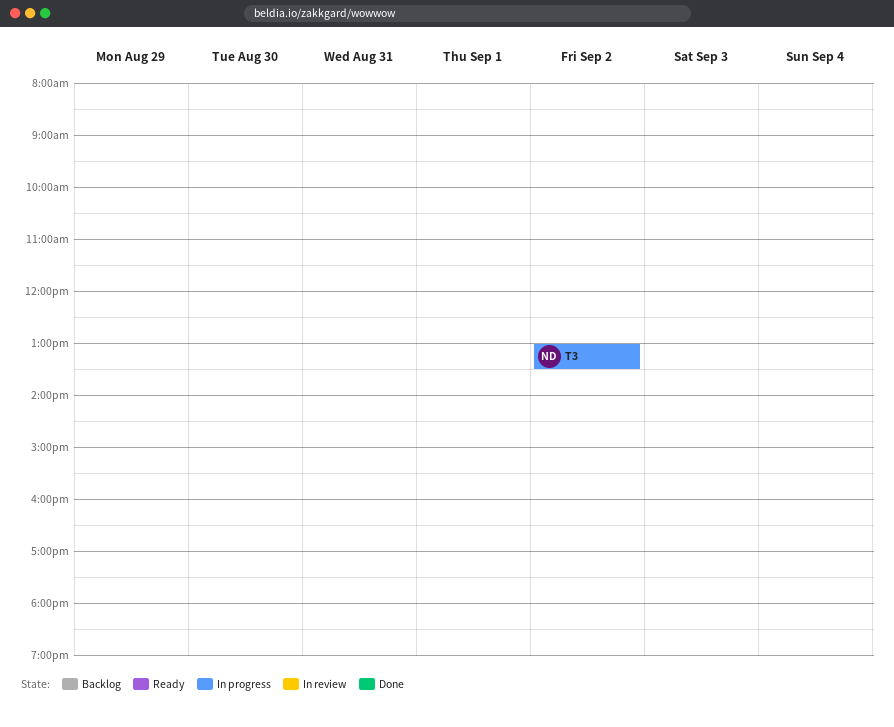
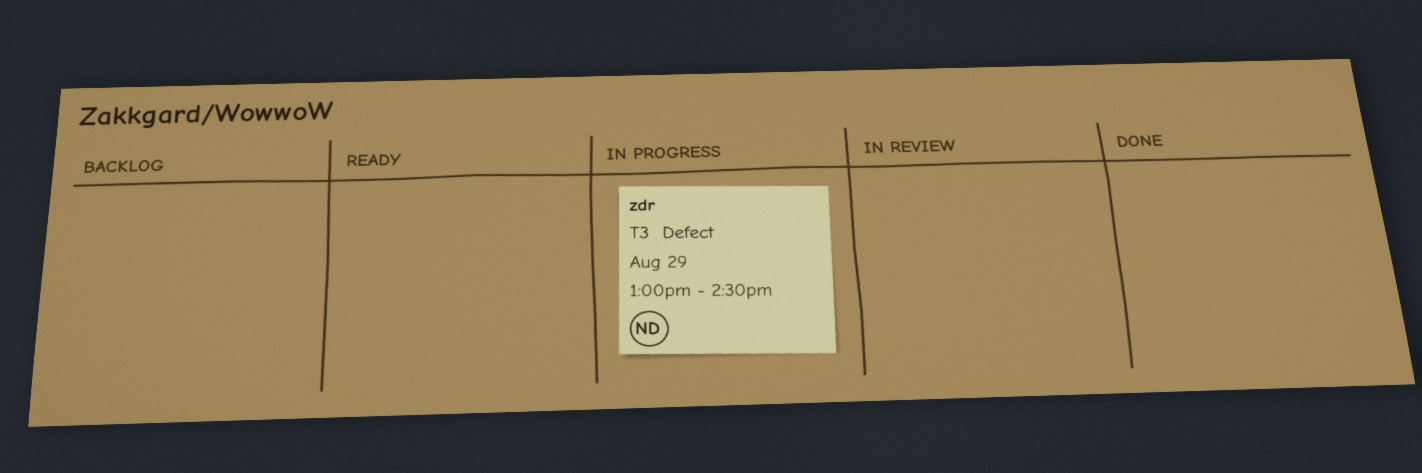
T3, day: Sep 2 -> Aug 29
T3, ends: 13:30 -> 14:30

